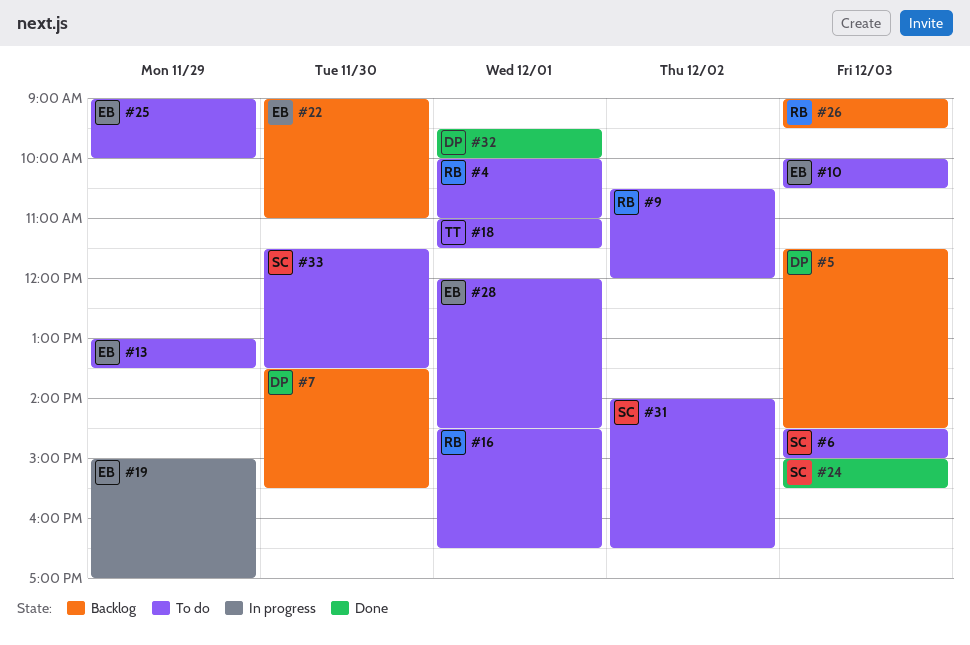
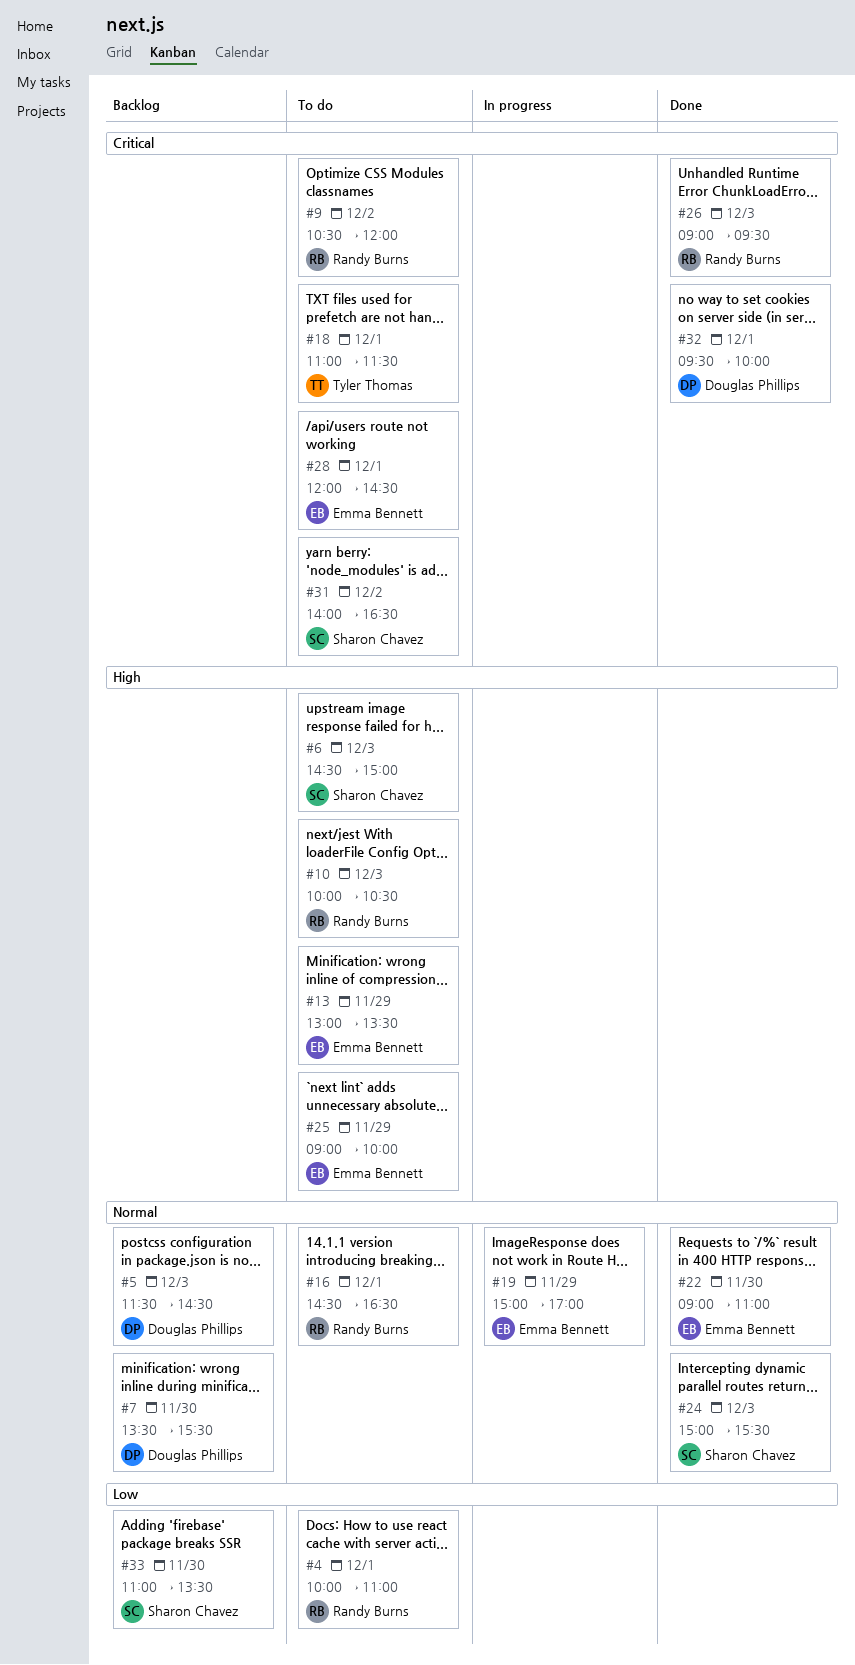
#10, owner: Emma Bennett -> Randy Burns
#22, status: Backlog -> Done
#26, status: Backlog -> Done
#33, status: To do -> Backlog
#33, begins: 11:30 -> 11:00

